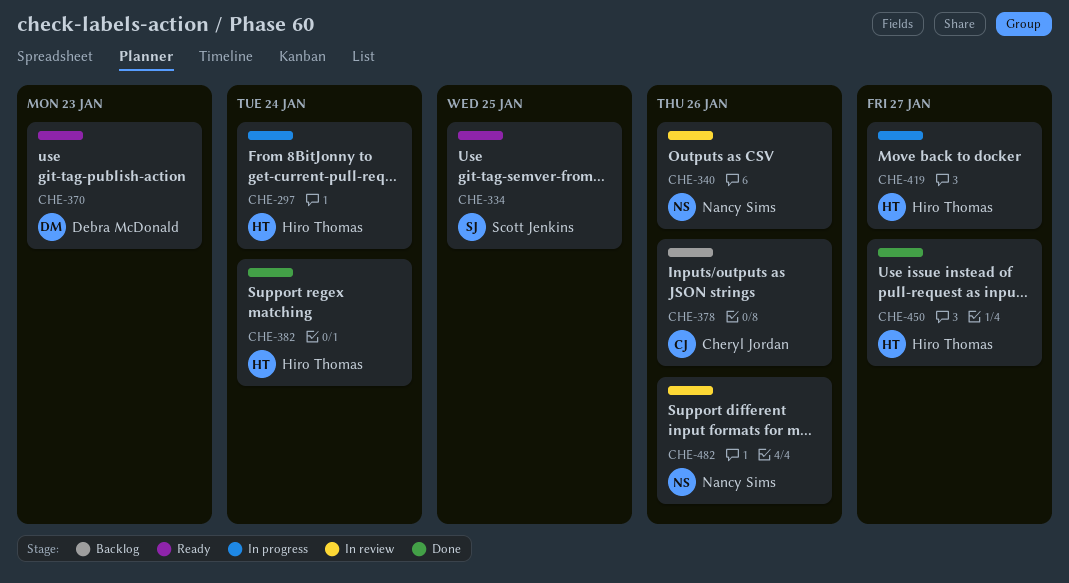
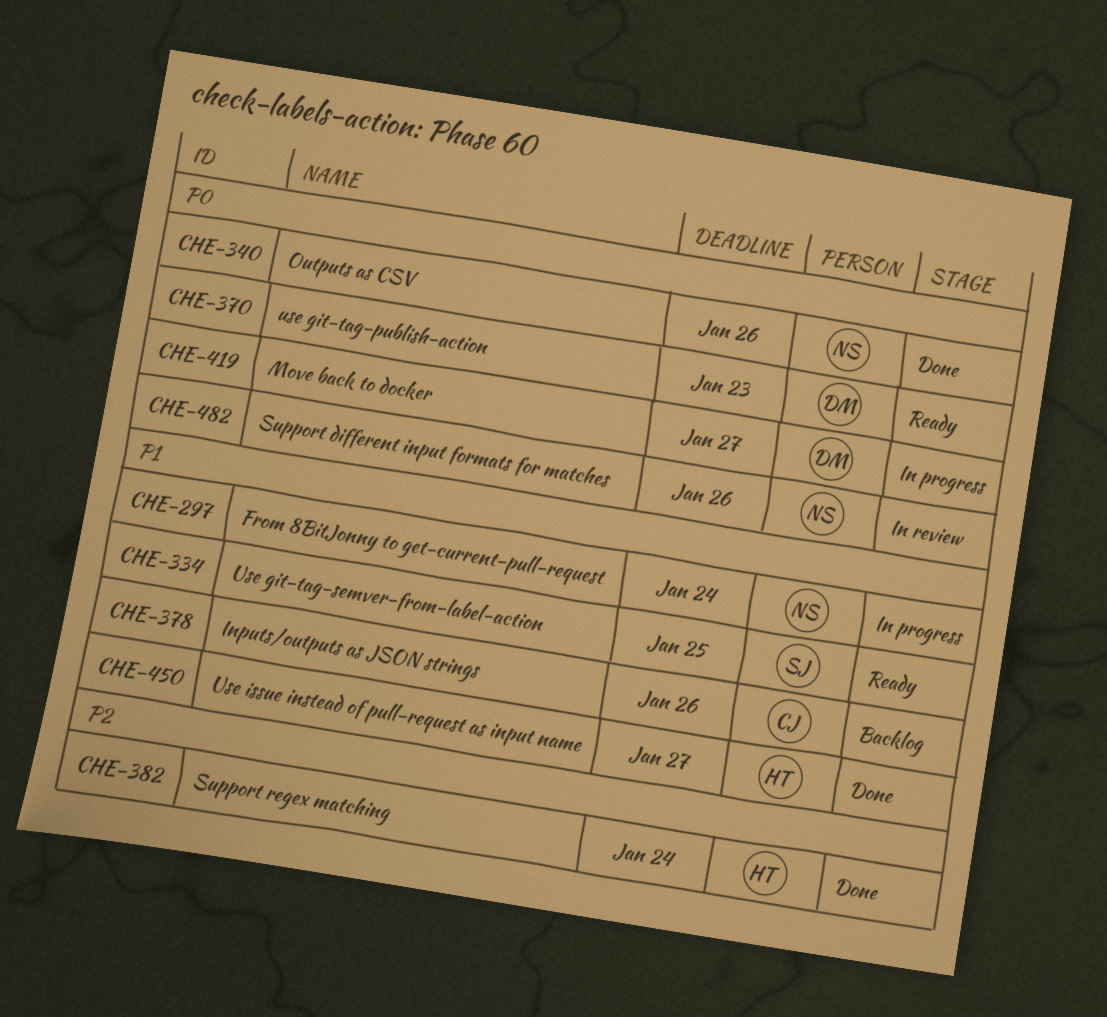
CHE-297, owner: Hiro Thomas -> Nancy Sims
CHE-340, status: In review -> Done
CHE-419, owner: Hiro Thomas -> Debra McDonald

